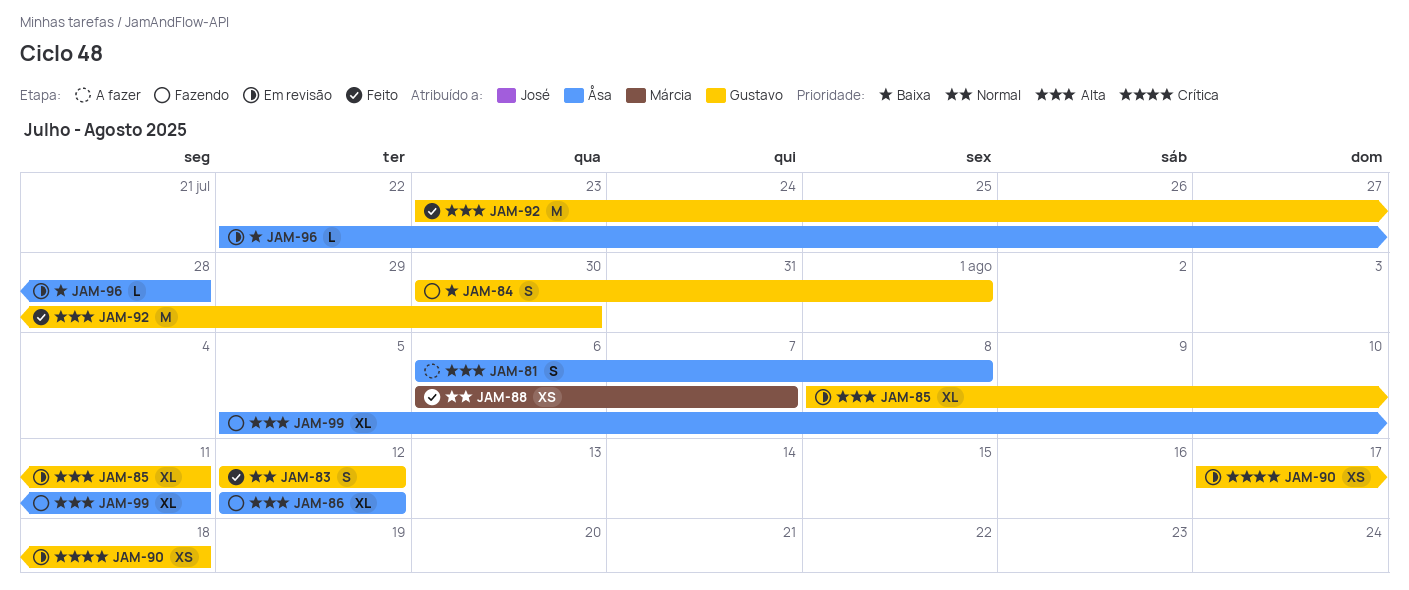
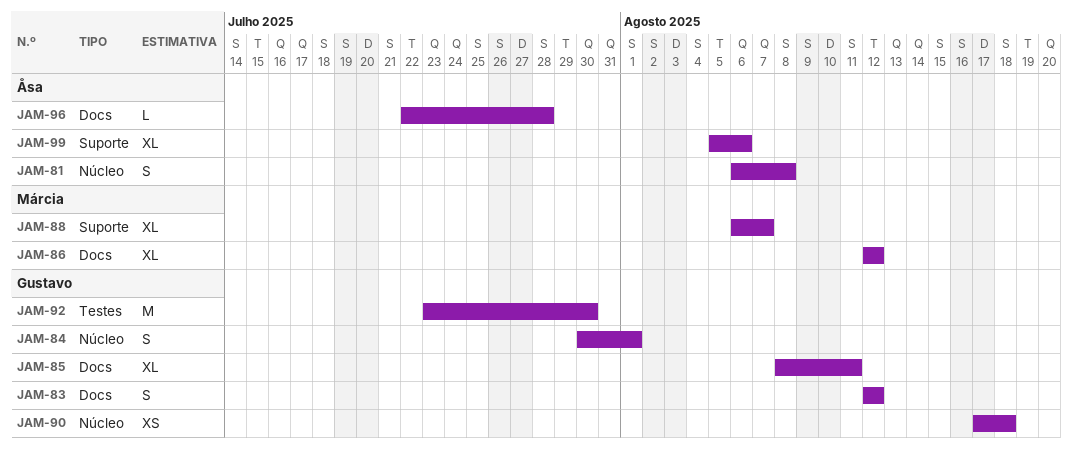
JAM-86, owner: Åsa -> Márcia
JAM-88, estimate: XS -> XL
JAM-99, due: Aug 11 -> Aug 6

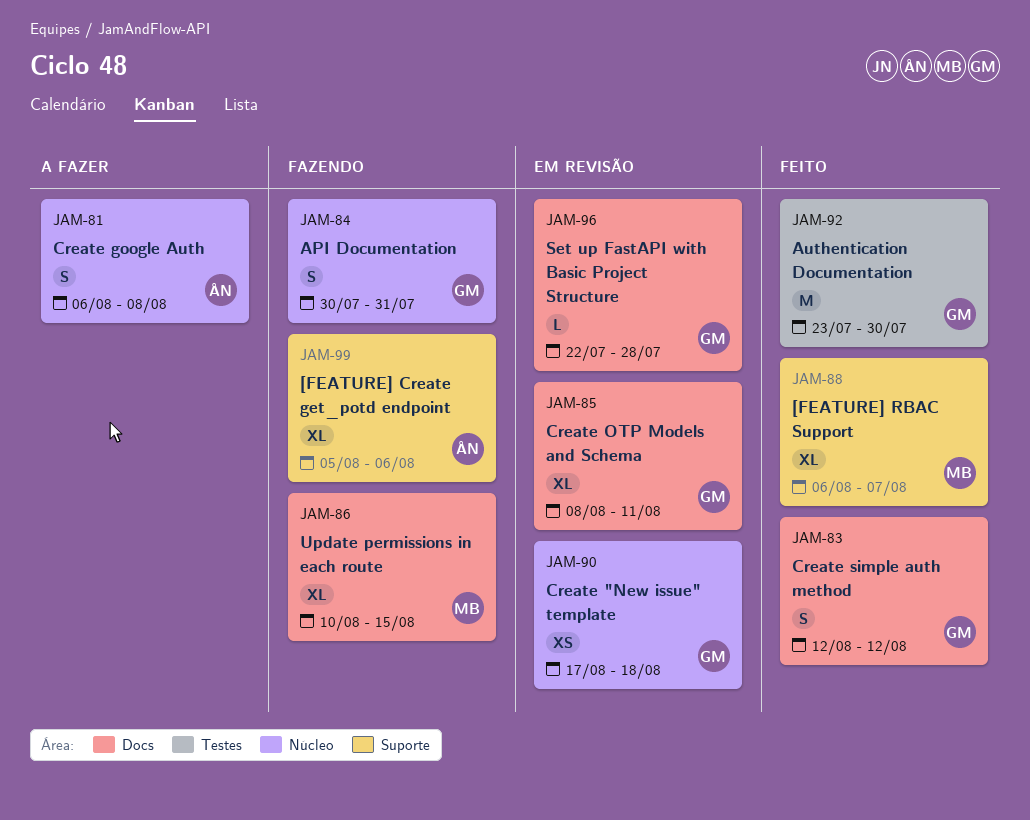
JAM-84, due: Aug 1 -> Jul 31
JAM-86, start: Aug 12 -> Aug 10
JAM-86, due: Aug 12 -> Aug 15
JAM-96, owner: Åsa -> Gustavo

